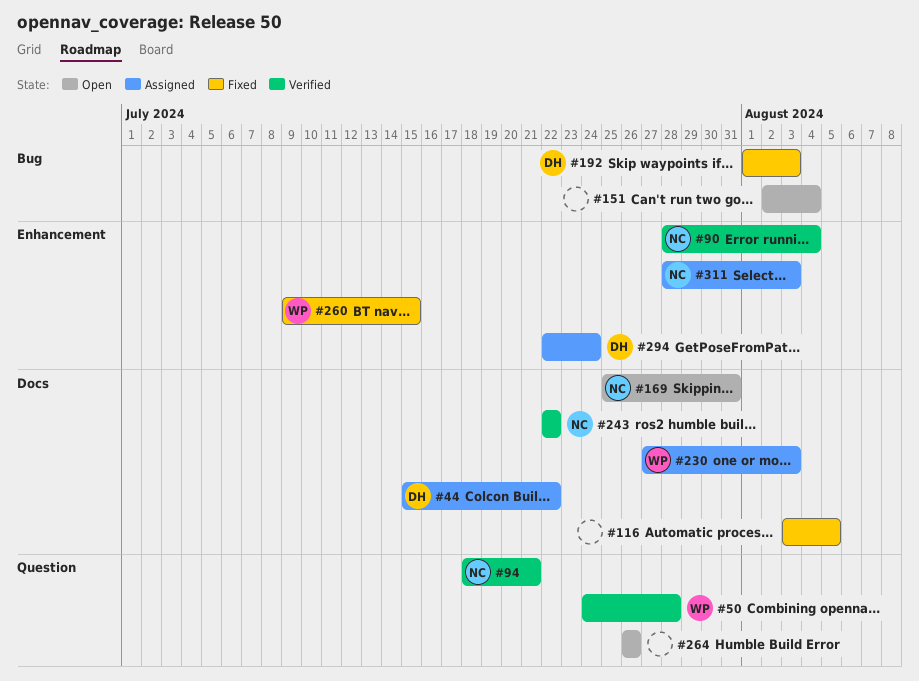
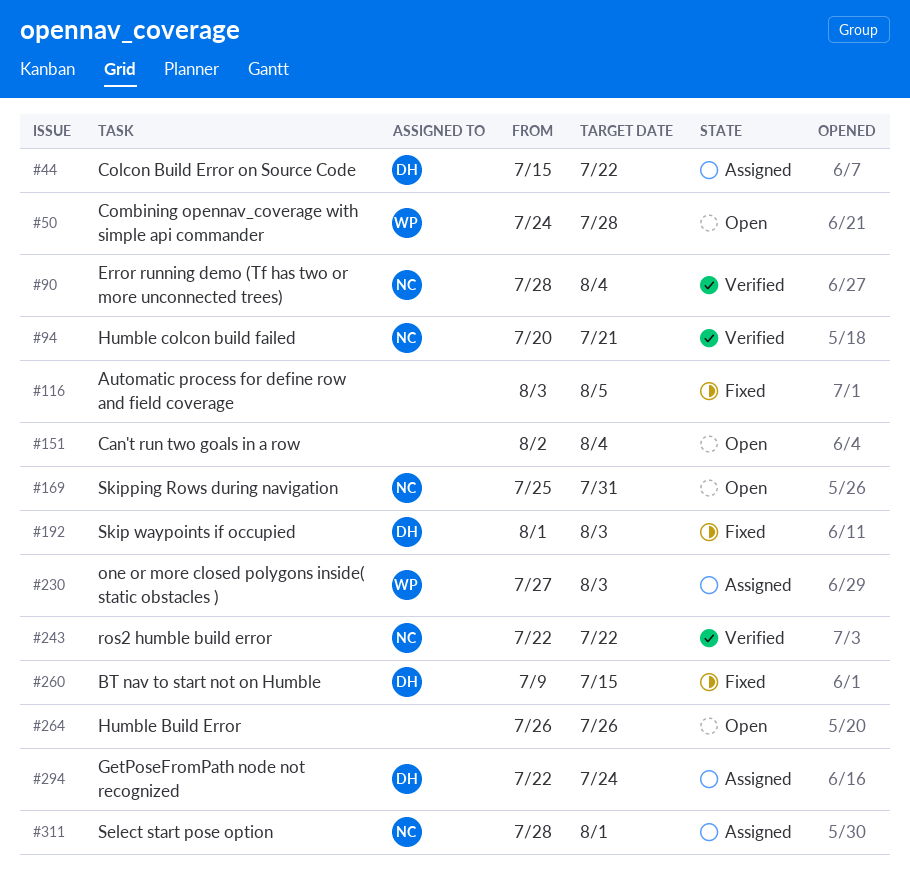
#50, status: Verified -> Open
#94, start: Jul 18 -> Jul 20
#260, owner: WP -> DH
#311, due: Aug 3 -> Aug 1

